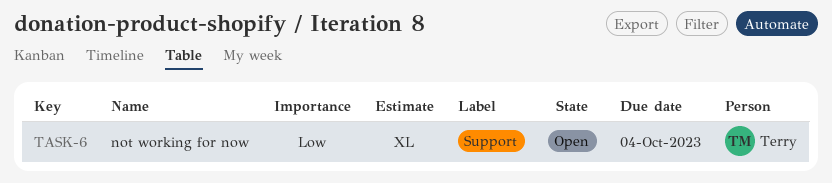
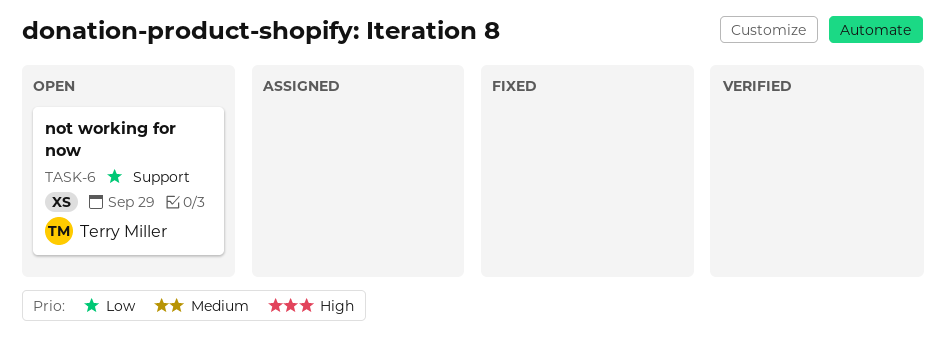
TASK-6, estimate: XL -> XS
TASK-6, due: Oct 4 -> Sep 29

